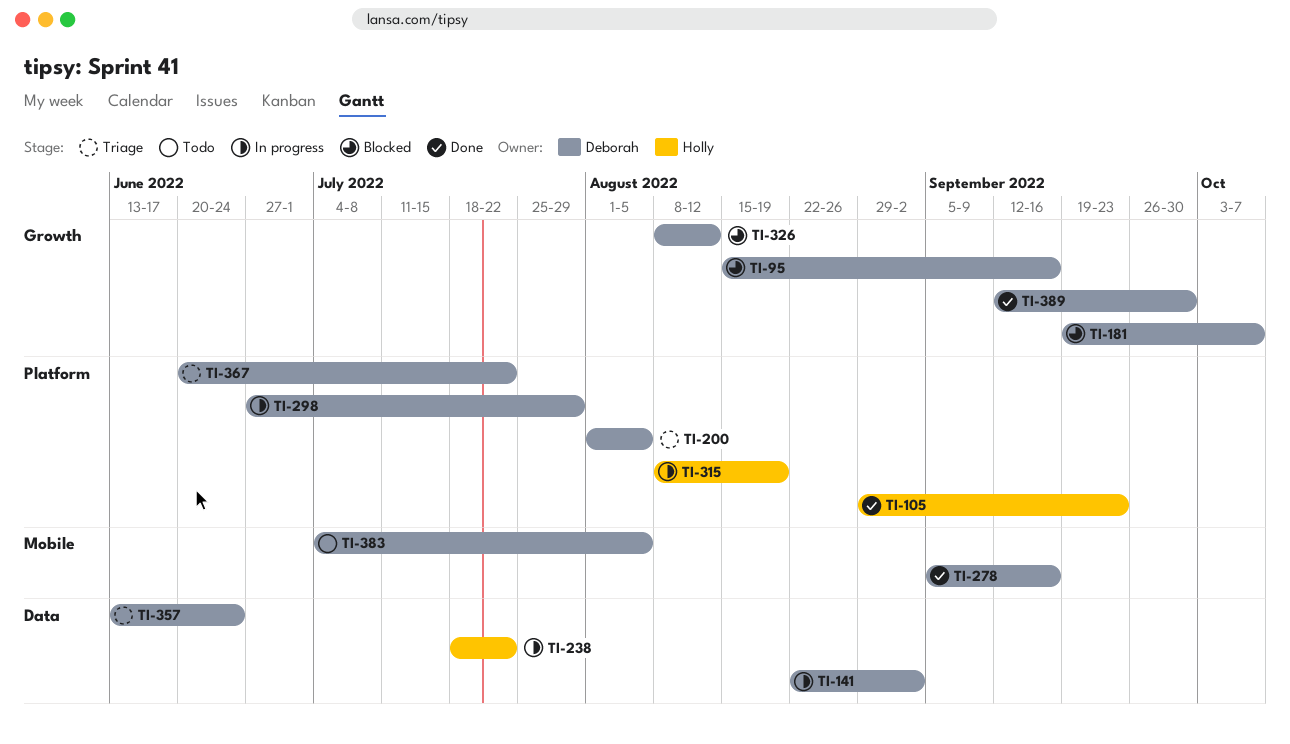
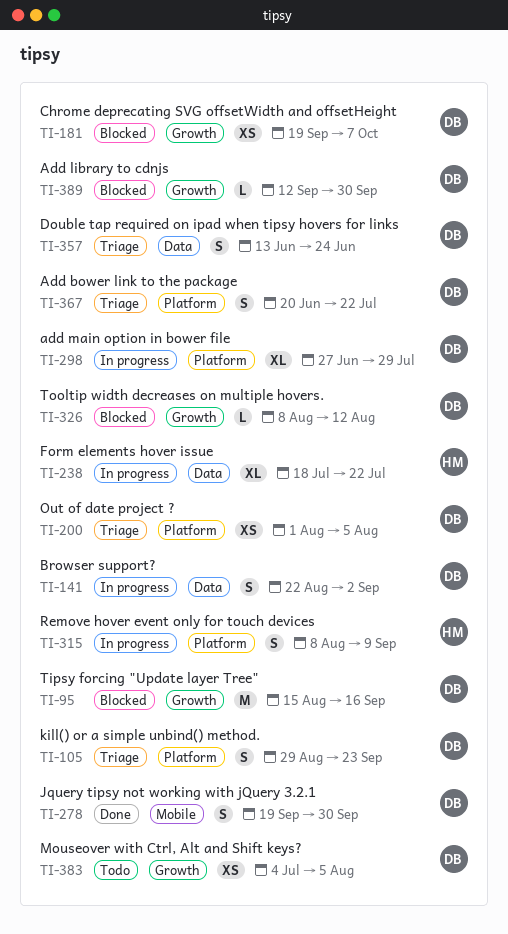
TI-105, status: Done -> Triage
TI-105, owner: Holly -> Deborah
TI-278, start: Sep 5 -> Sep 19
TI-278, due: Sep 16 -> Sep 30
TI-315, due: Aug 19 -> Sep 9
TI-383, label: Mobile -> Growth
TI-389, status: Done -> Blocked

